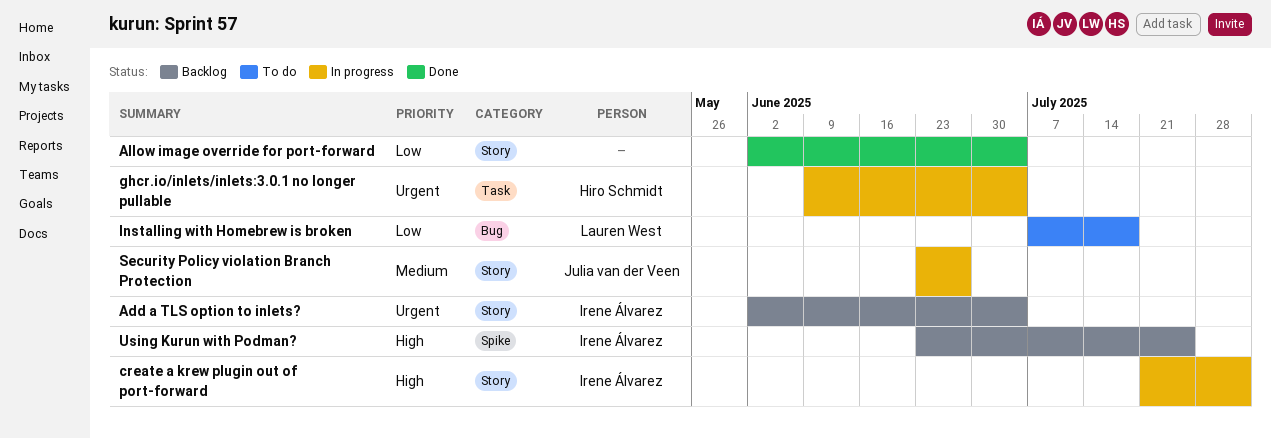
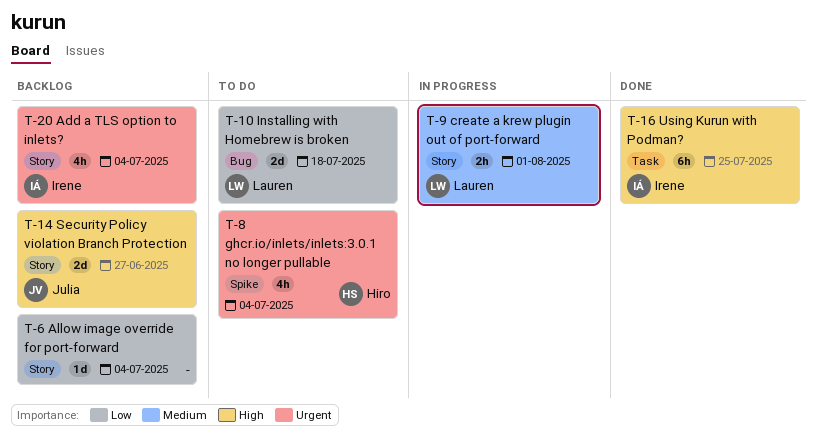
Allow image override for port-forward, status: Done -> Backlog
create a krew plugin out of port-forward, owner: Irene Álvarez -> Lauren West
create a krew plugin out of port-forward, priority: High -> Medium
ghcr.io/inlets/inlets:3.0.1 no longer pullable, status: In progress -> To do
ghcr.io/inlets/inlets:3.0.1 no longer pullable, label: Task -> Spike
Security Policy violation Branch Protection, status: In progress -> Backlog
Security Policy violation Branch Protection, priority: Medium -> High
Using Kurun with Podman?, status: Backlog -> Done
Using Kurun with Podman?, label: Spike -> Task

